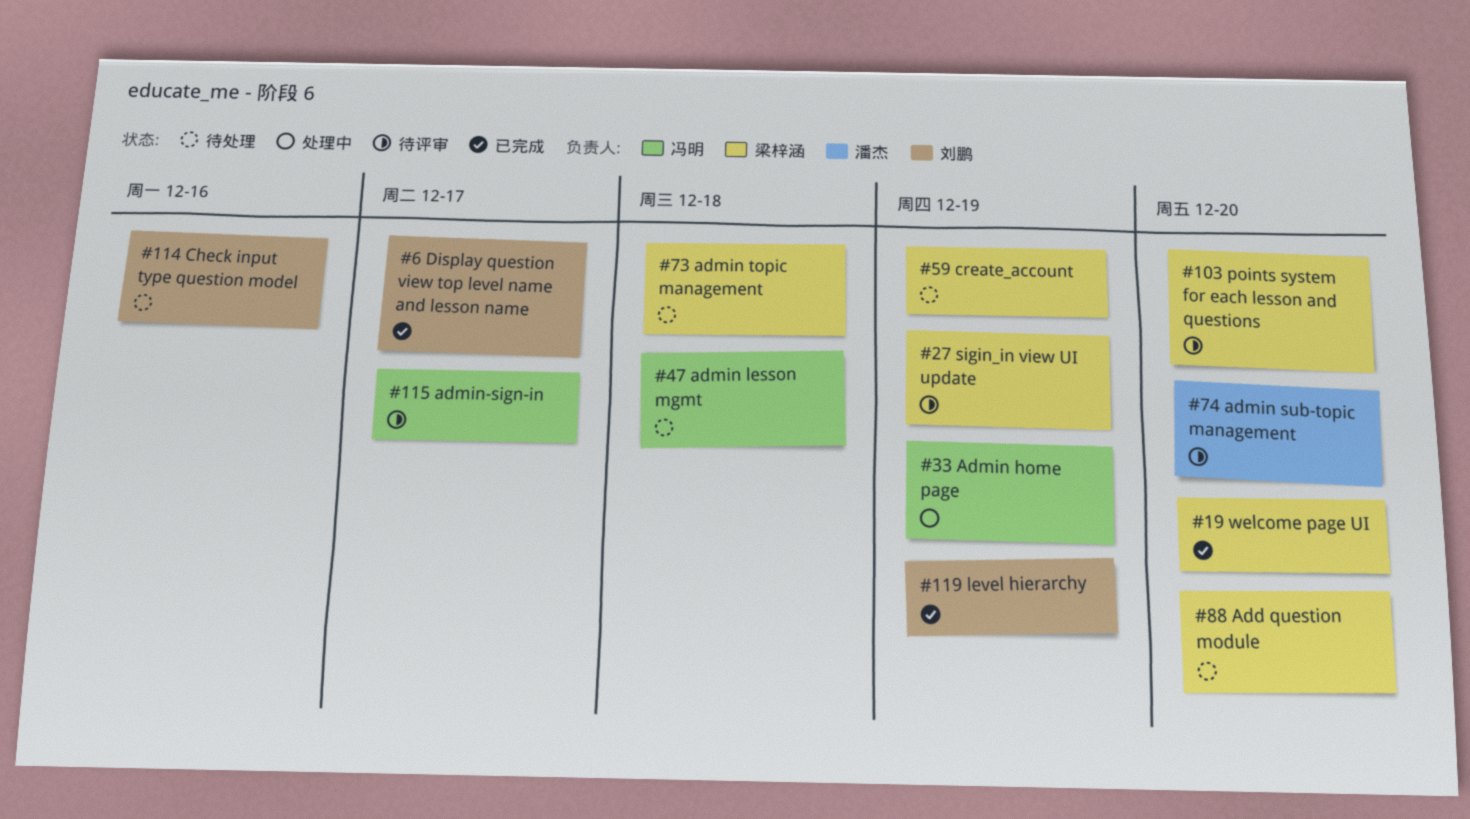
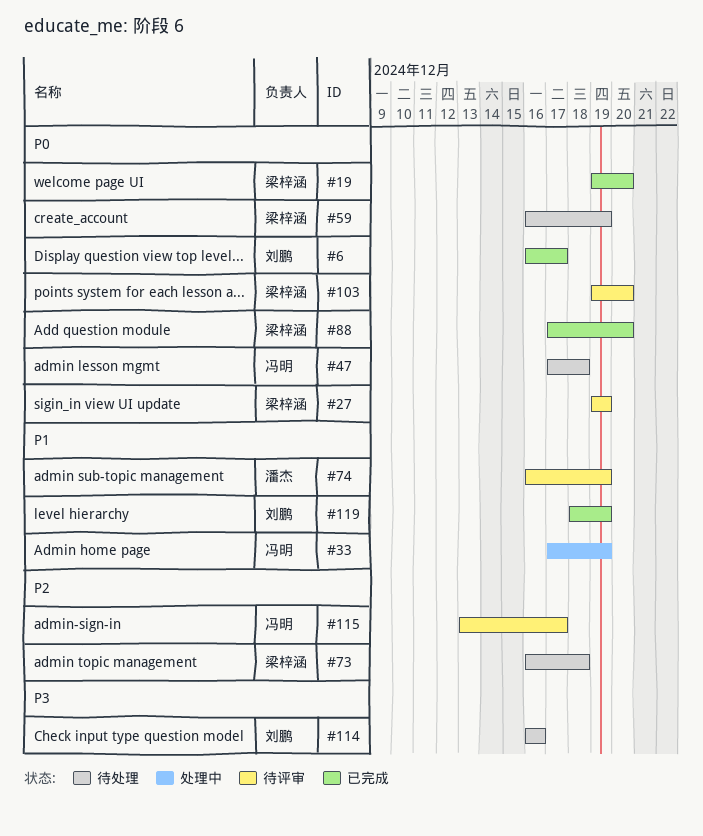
#74, due: Dec 20 -> Dec 19
#88, status: 待处理 -> 已完成

